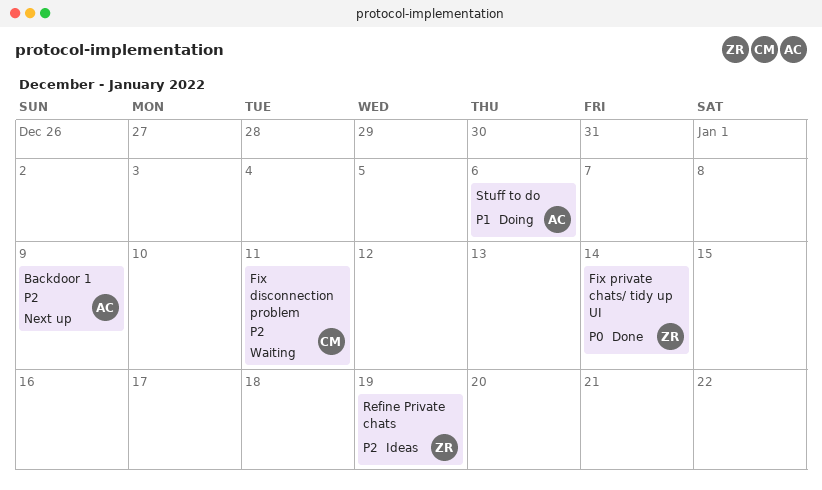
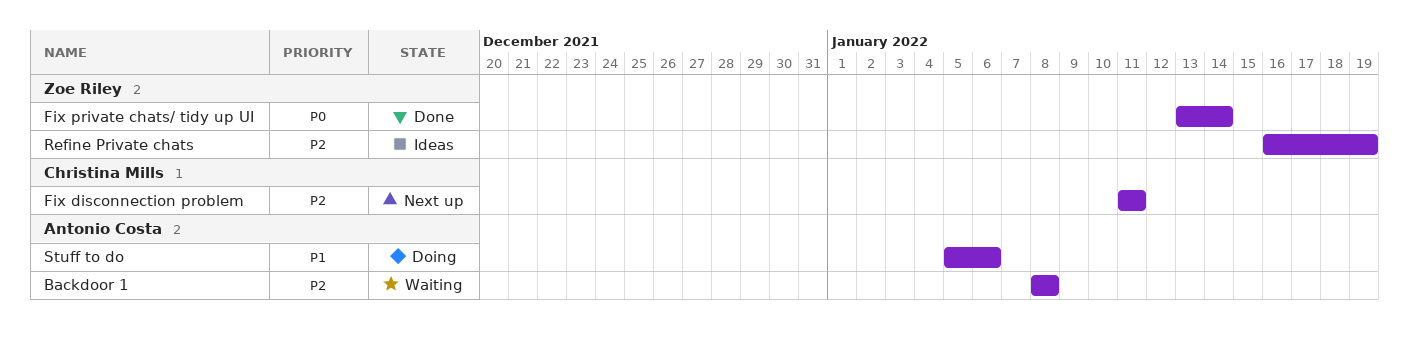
Backdoor 1, status: Next up -> Waiting
Backdoor 1, due: Jan 9 -> Jan 8
Fix disconnection problem, status: Waiting -> Next up

